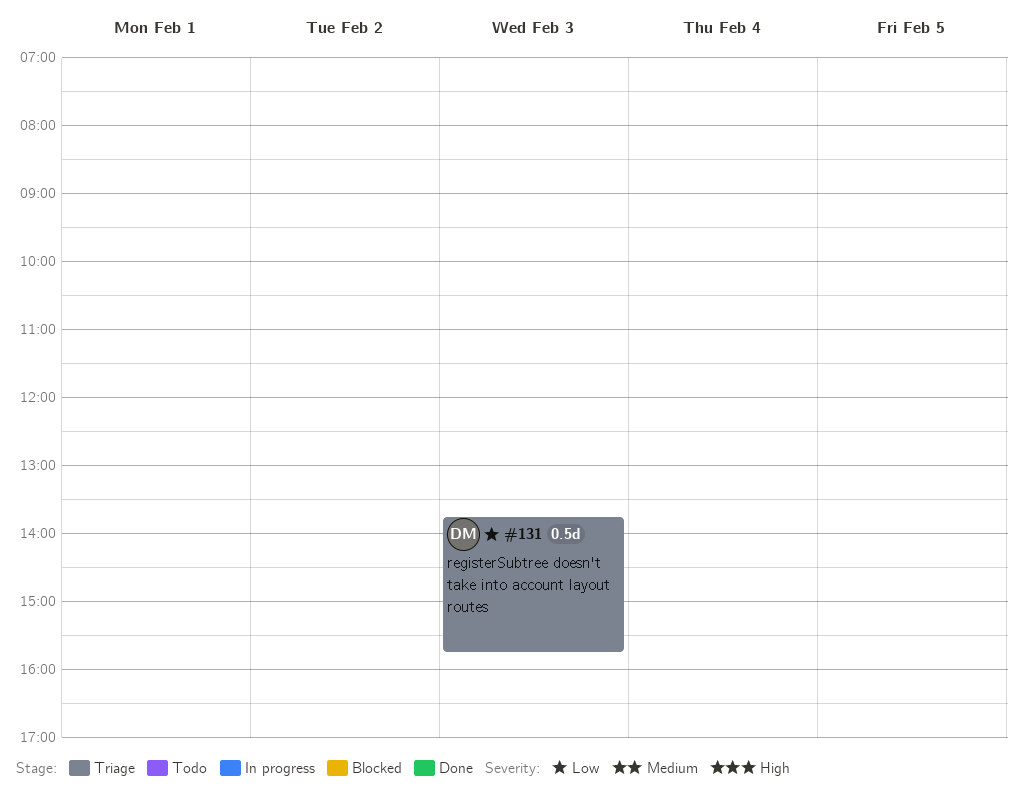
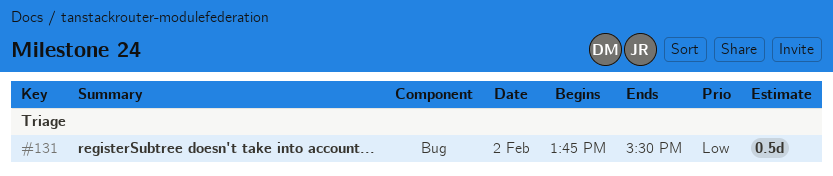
#131, day: Feb 3 -> Feb 2
#131, ends: 15:45 -> 15:30

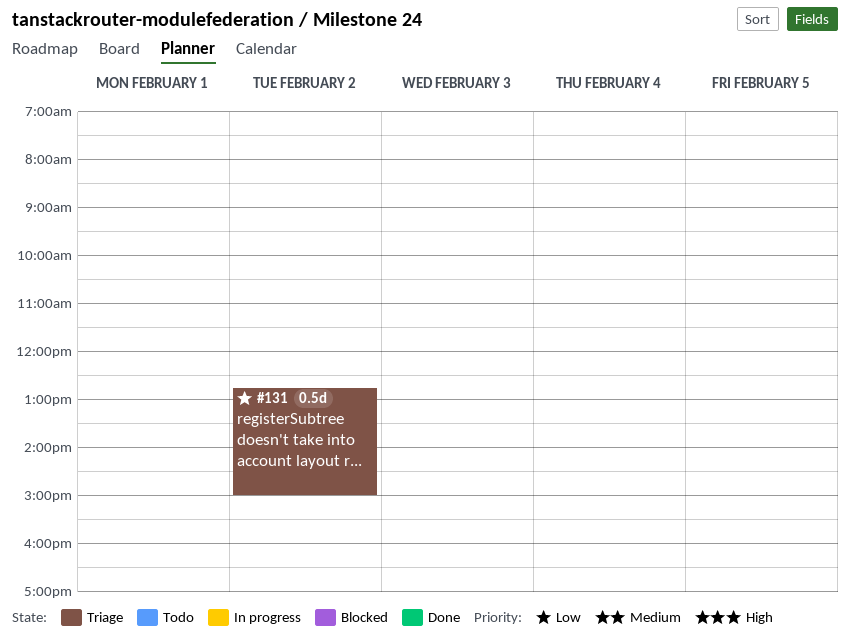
#131, begins: 13:45 -> 12:45
#131, ends: 15:30 -> 15:00

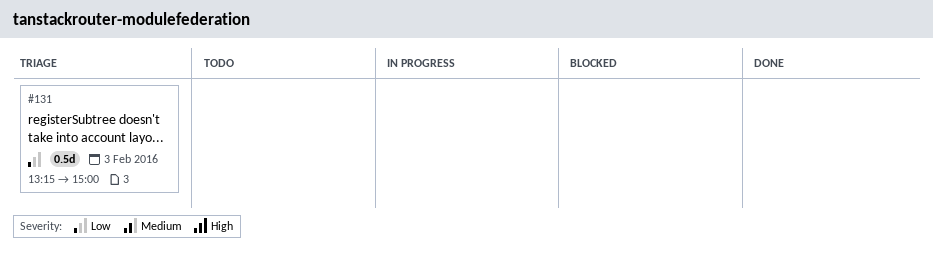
#131, day: Feb 2 -> Feb 3
#131, begins: 12:45 -> 13:15

